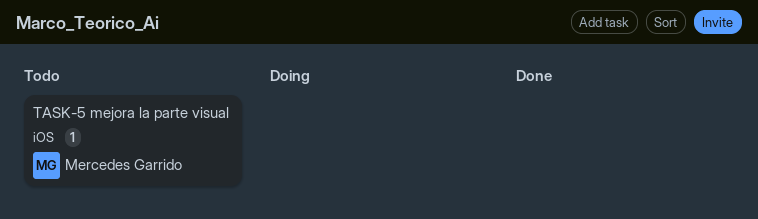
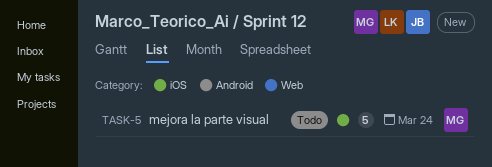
TASK-5, estimate: 1 -> 5

